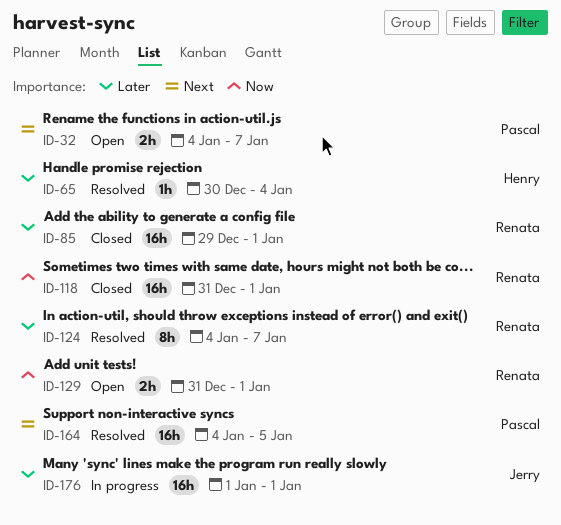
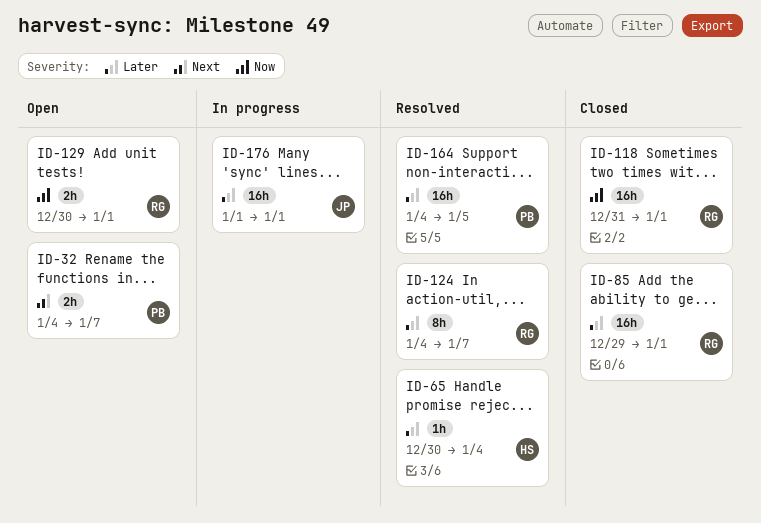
ID-129, start: Dec 31 -> Dec 30
ID-164, priority: Next -> Later

